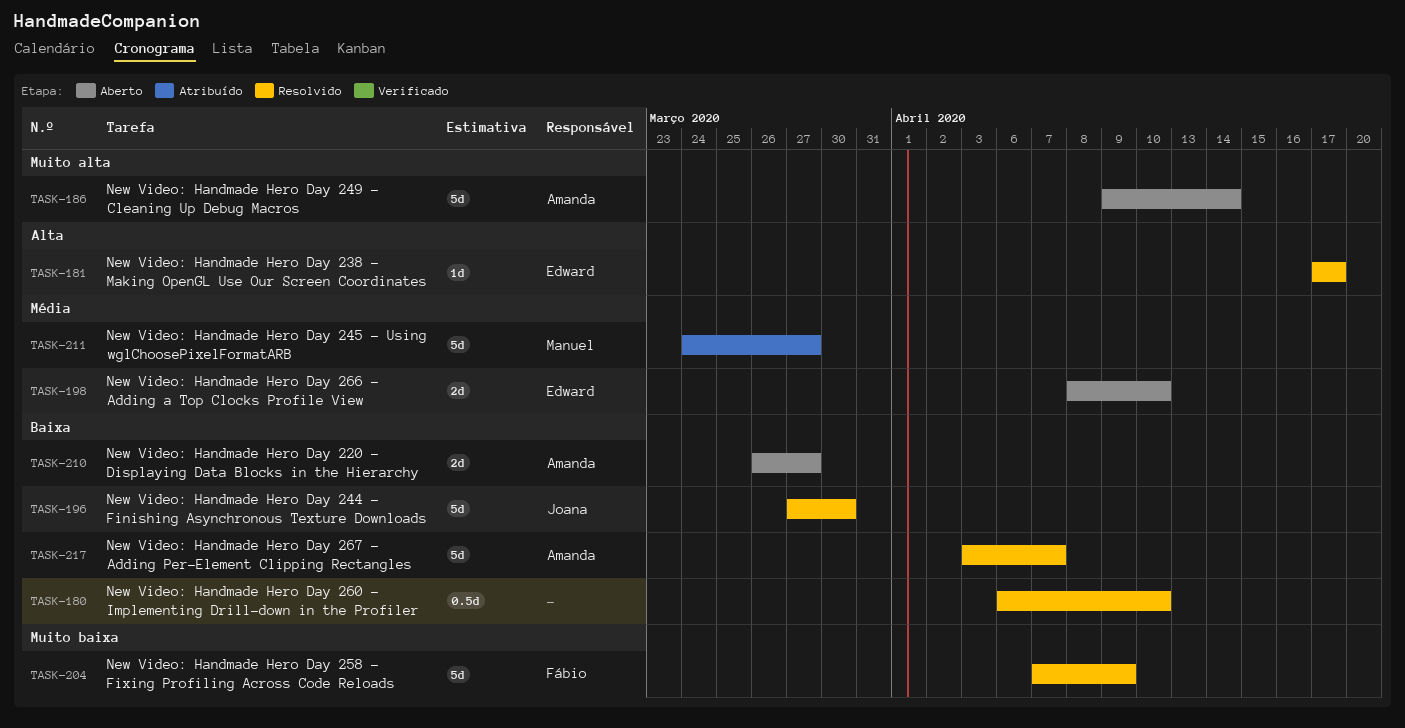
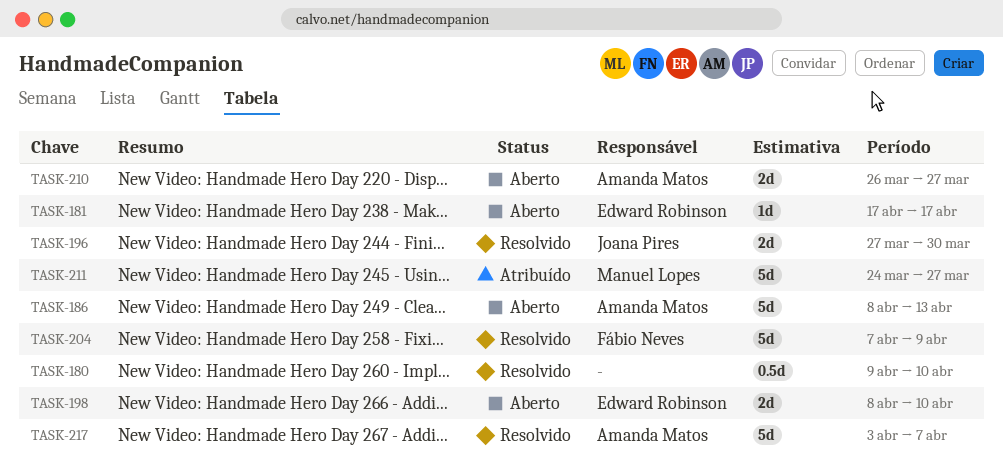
TASK-180, start: Apr 6 -> Apr 9
TASK-181, status: Resolvido -> Aberto
TASK-186, start: Apr 9 -> Apr 8
TASK-186, due: Apr 14 -> Apr 13
TASK-196, estimate: 5d -> 2d

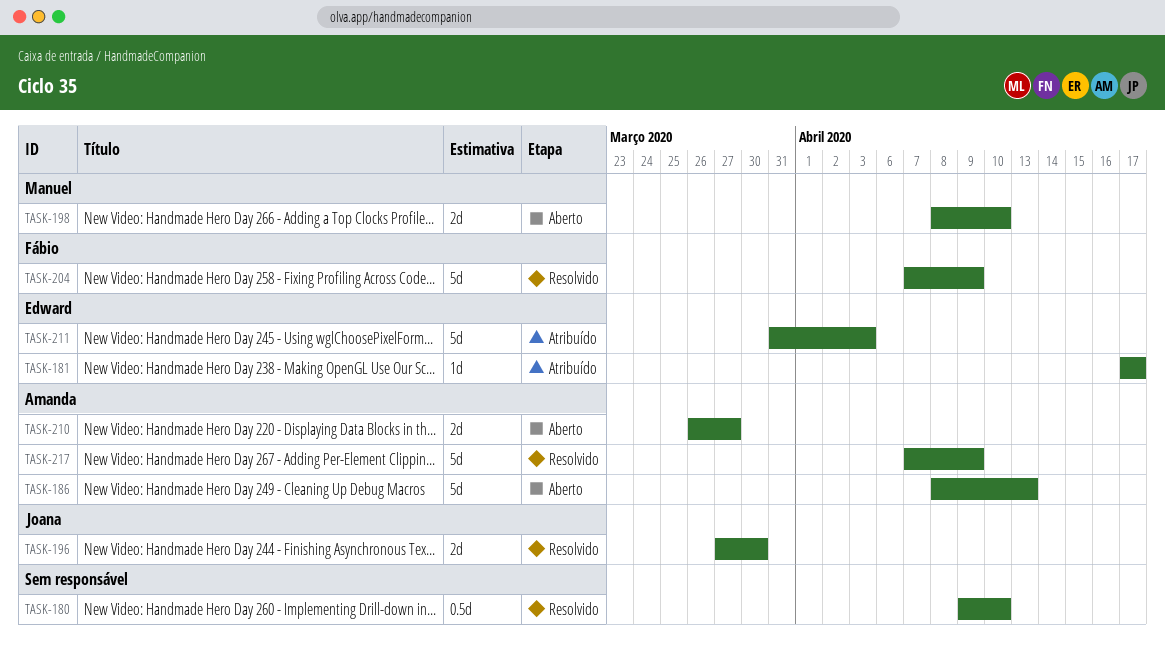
TASK-181, status: Aberto -> Atribuído
TASK-198, owner: Edward Robinson -> Manuel Lopes
TASK-211, owner: Manuel Lopes -> Edward Robinson
TASK-211, start: Mar 24 -> Mar 31
TASK-211, due: Mar 27 -> Apr 3
TASK-217, start: Apr 3 -> Apr 7
TASK-217, due: Apr 7 -> Apr 9

